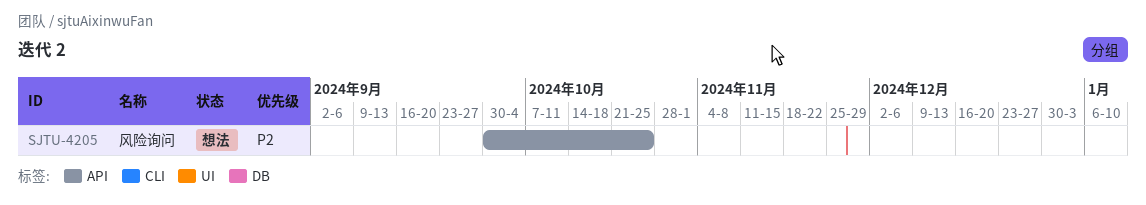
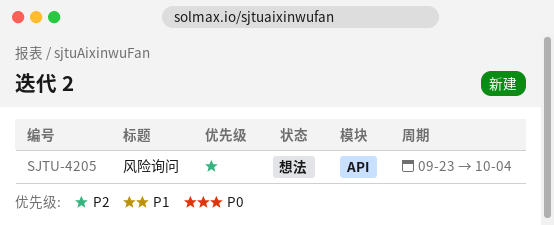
SJTU-4205, start: Sep 30 -> Sep 23
SJTU-4205, due: Oct 25 -> Oct 4

